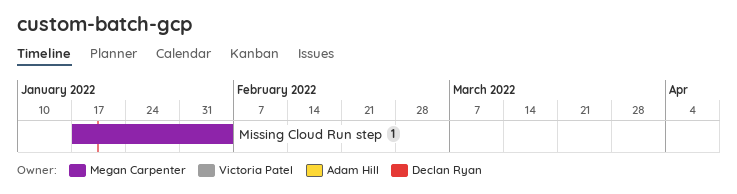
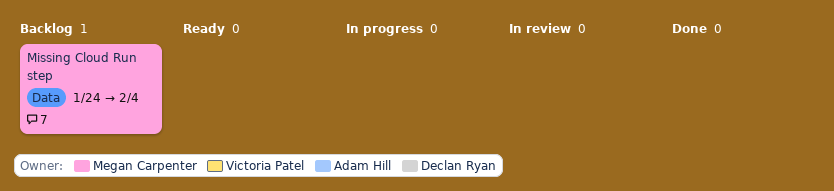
Missing Cloud Run step, start: Jan 17 -> Jan 24

